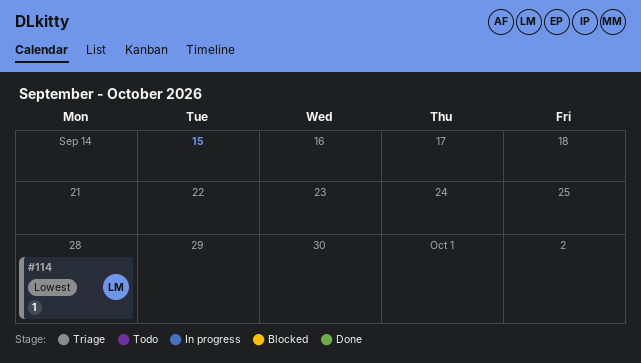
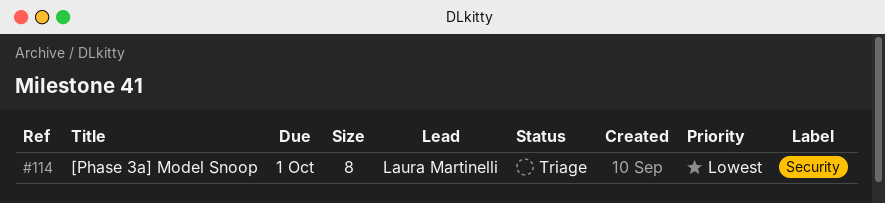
#114, estimate: 1 -> 8
#114, due: Sep 28 -> Oct 1

